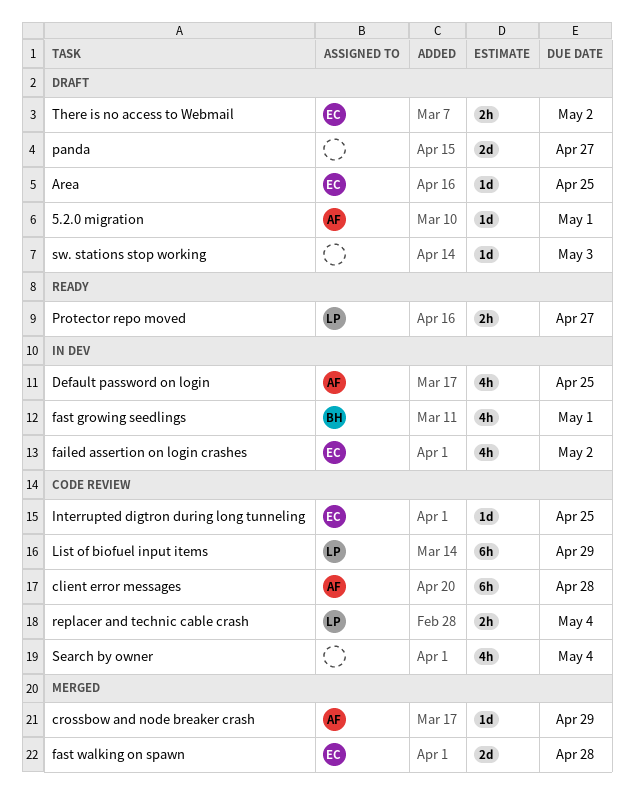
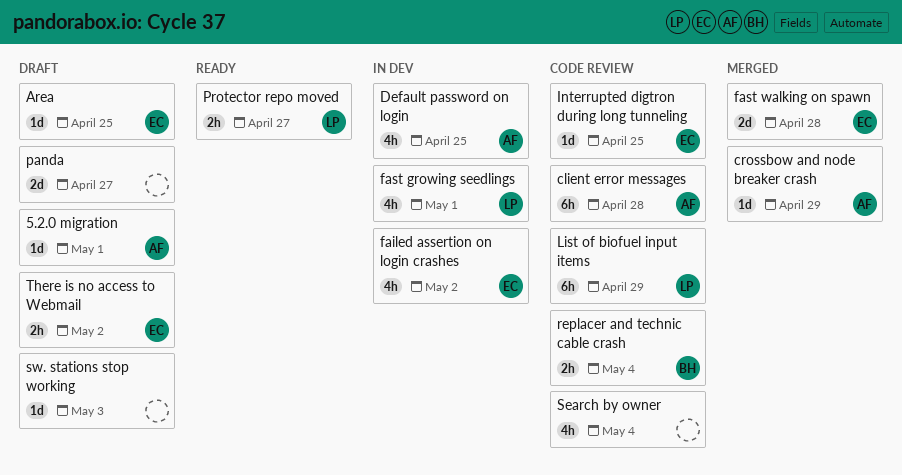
fast growing seedlings, owner: BH -> LP
replacer and technic cable crash, owner: LP -> BH

